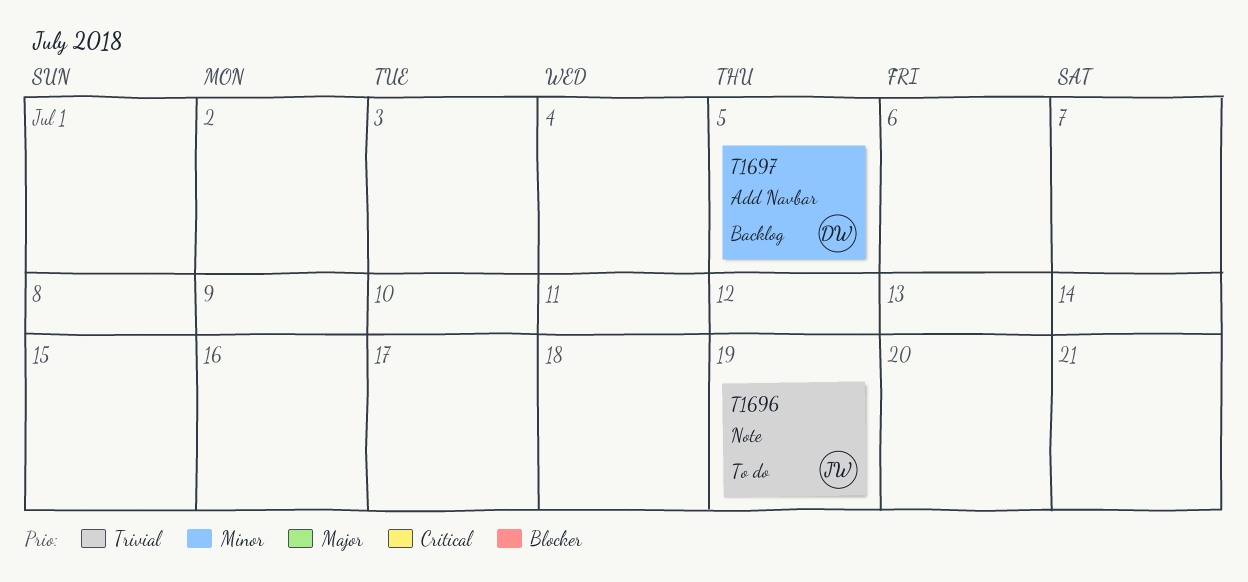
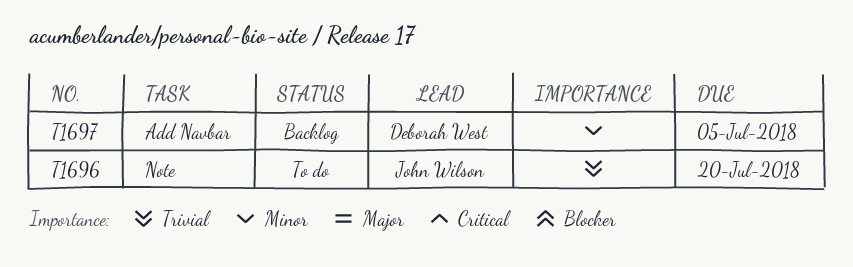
T1696, due: Jul 19 -> Jul 20

